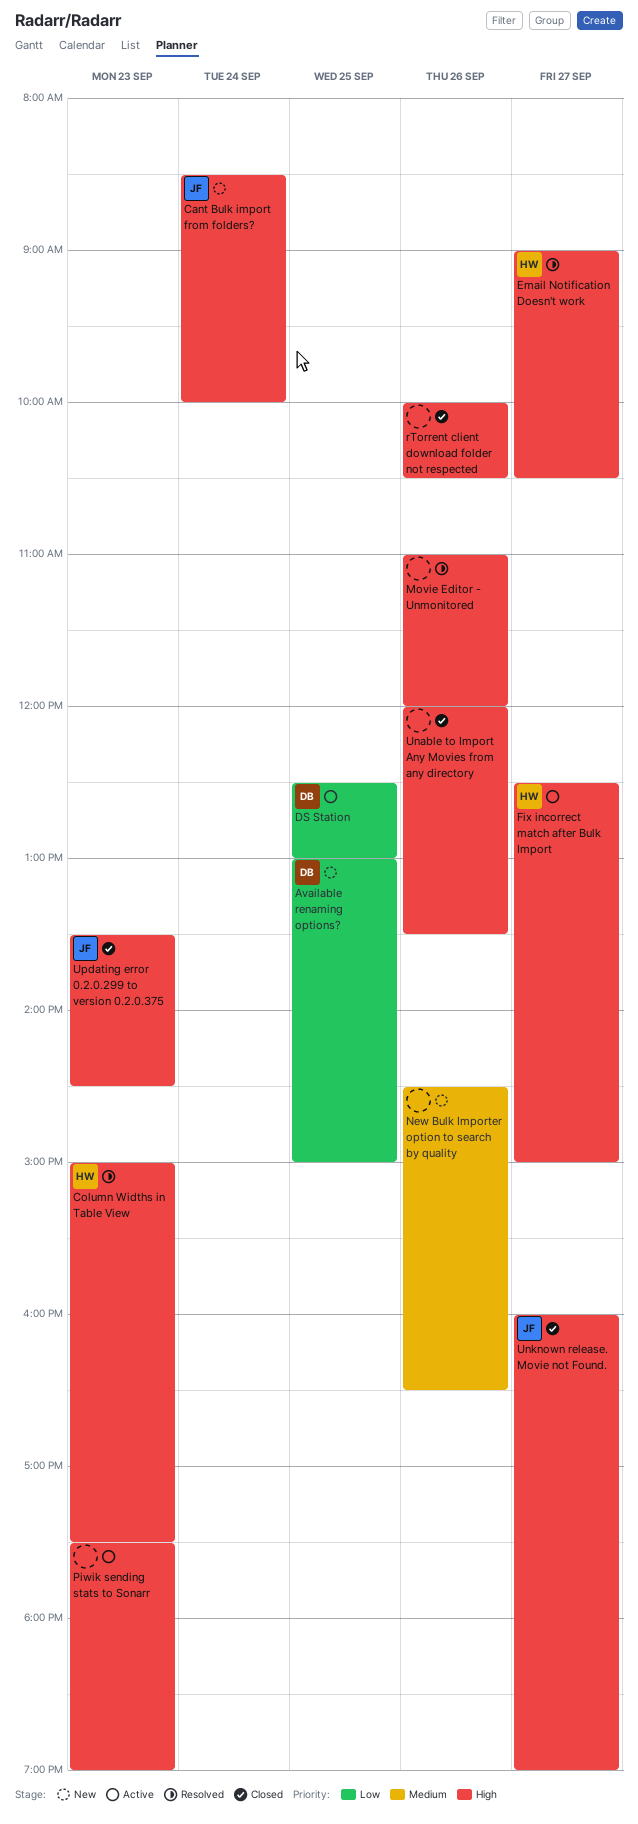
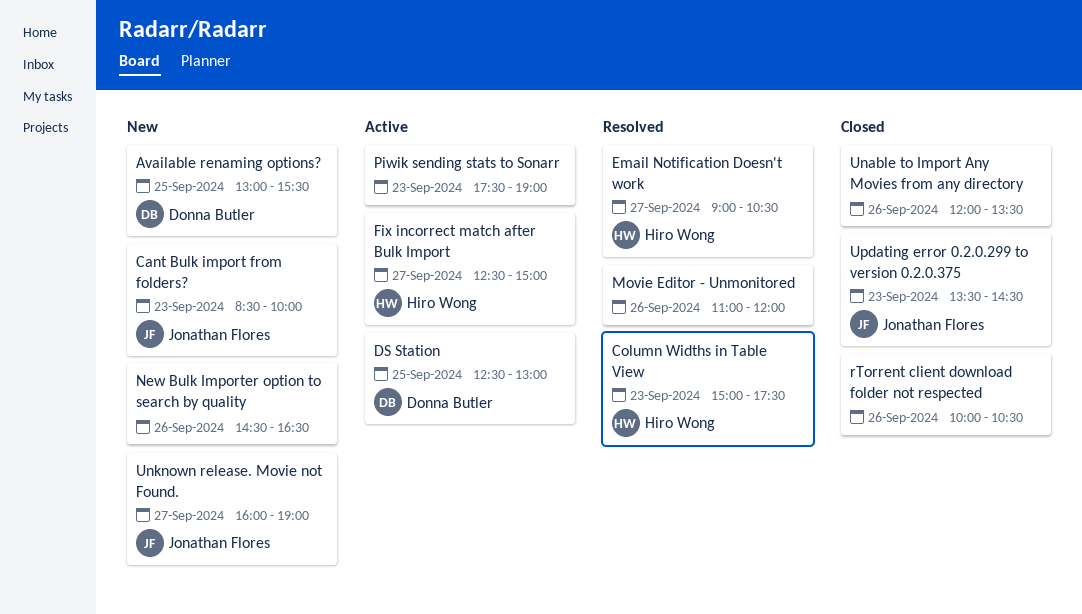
Available renaming options?, ends: 15:00 -> 15:30
Cant Bulk import from folders?, day: Sep 24 -> Sep 23
Unknown release. Movie not Found., status: Closed -> New

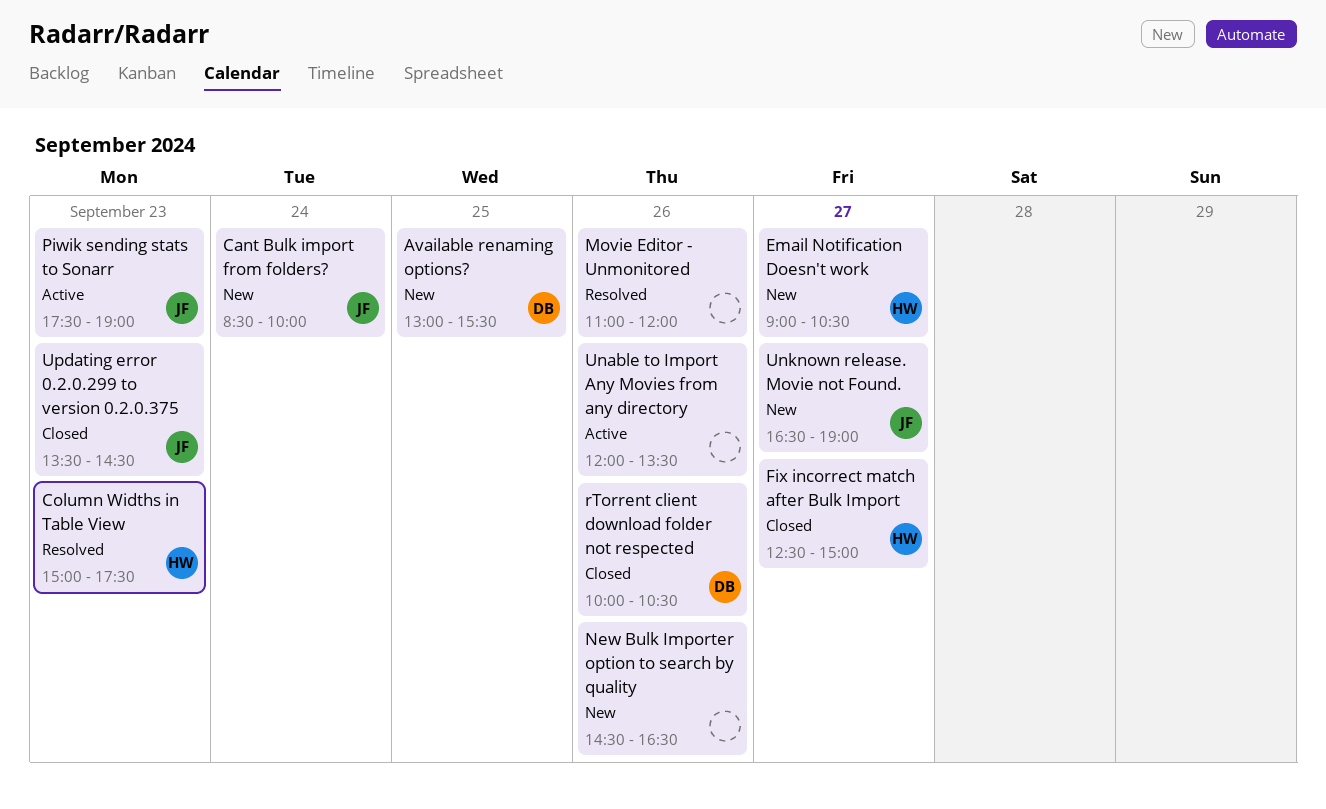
Cant Bulk import from folders?, day: Sep 23 -> Sep 24
DS Station: present -> none
Email Notification Doesn't work, status: Resolved -> New
Fix incorrect match after Bulk Import, status: Active -> Closed
Piwik sending stats to Sonarr, owner: none -> Jonathan Flores
rTorrent client download folder not respected, owner: none -> Donna Butler
Unable to Import Any Movies from any directory, status: Closed -> Active
Unknown release. Movie not Found., begins: 16:00 -> 16:30

